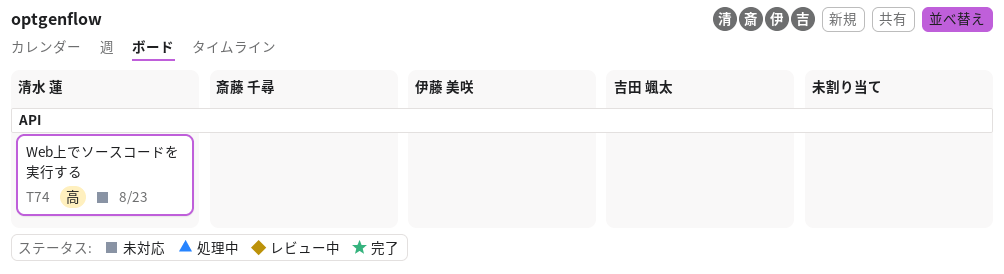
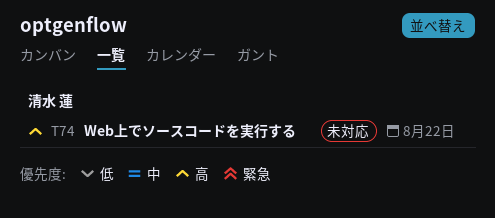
T74, due: Aug 23 -> Aug 22

